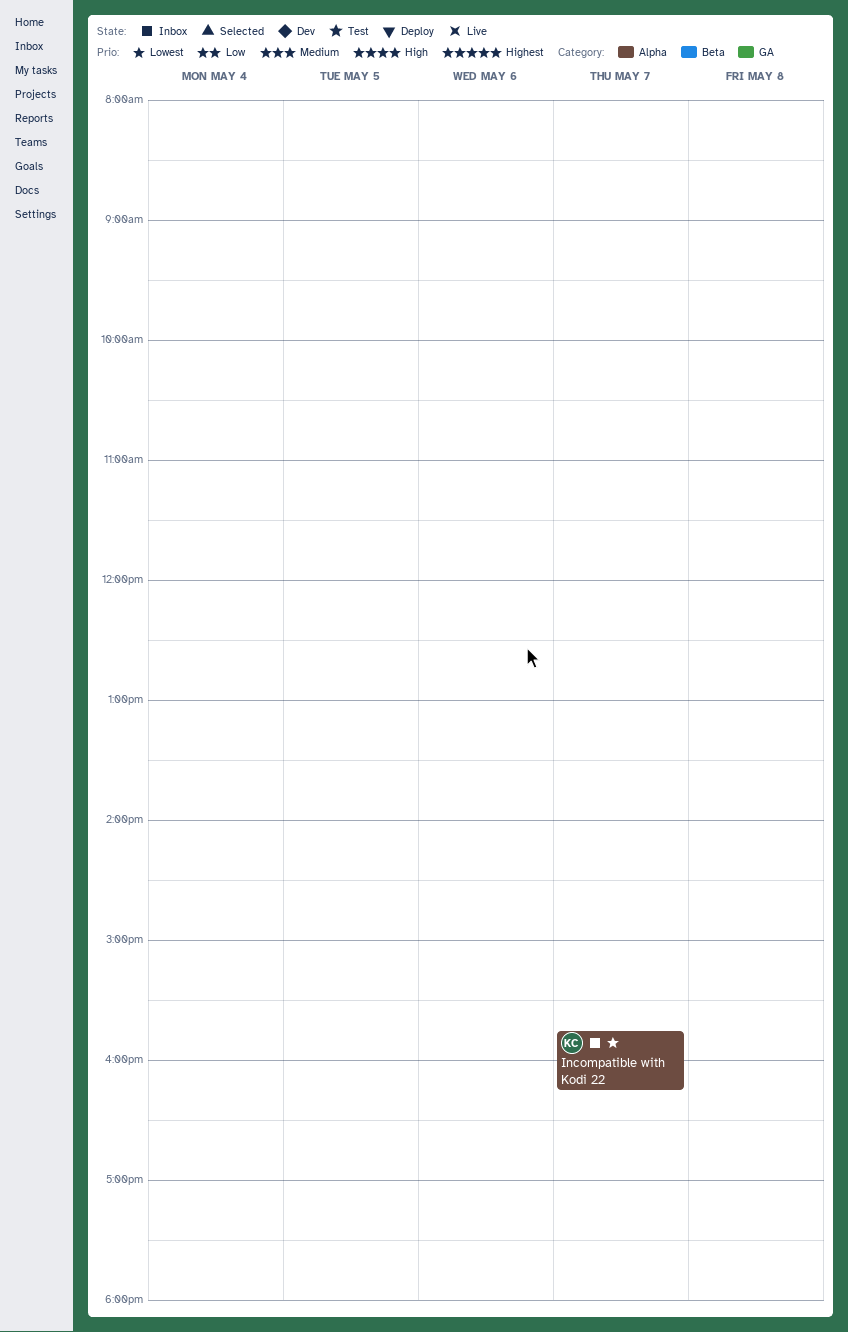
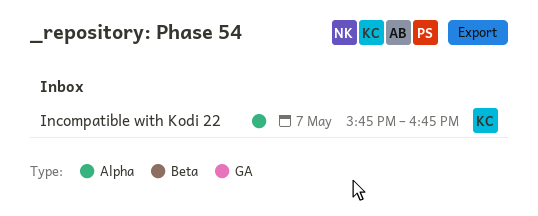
Incompatible with Kodi 22, ends: 16:15 -> 16:45

